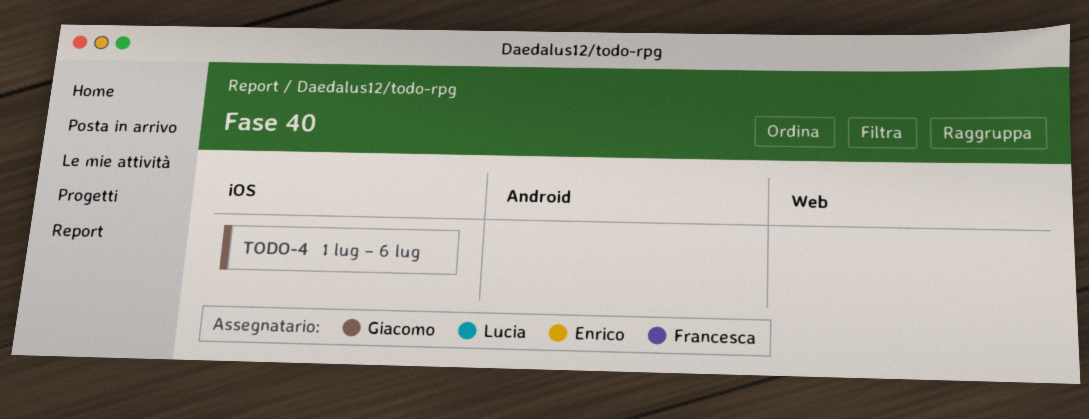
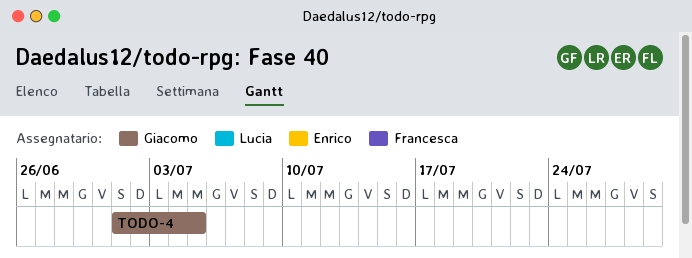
TODO-4, due: Jul 6 -> Jul 5

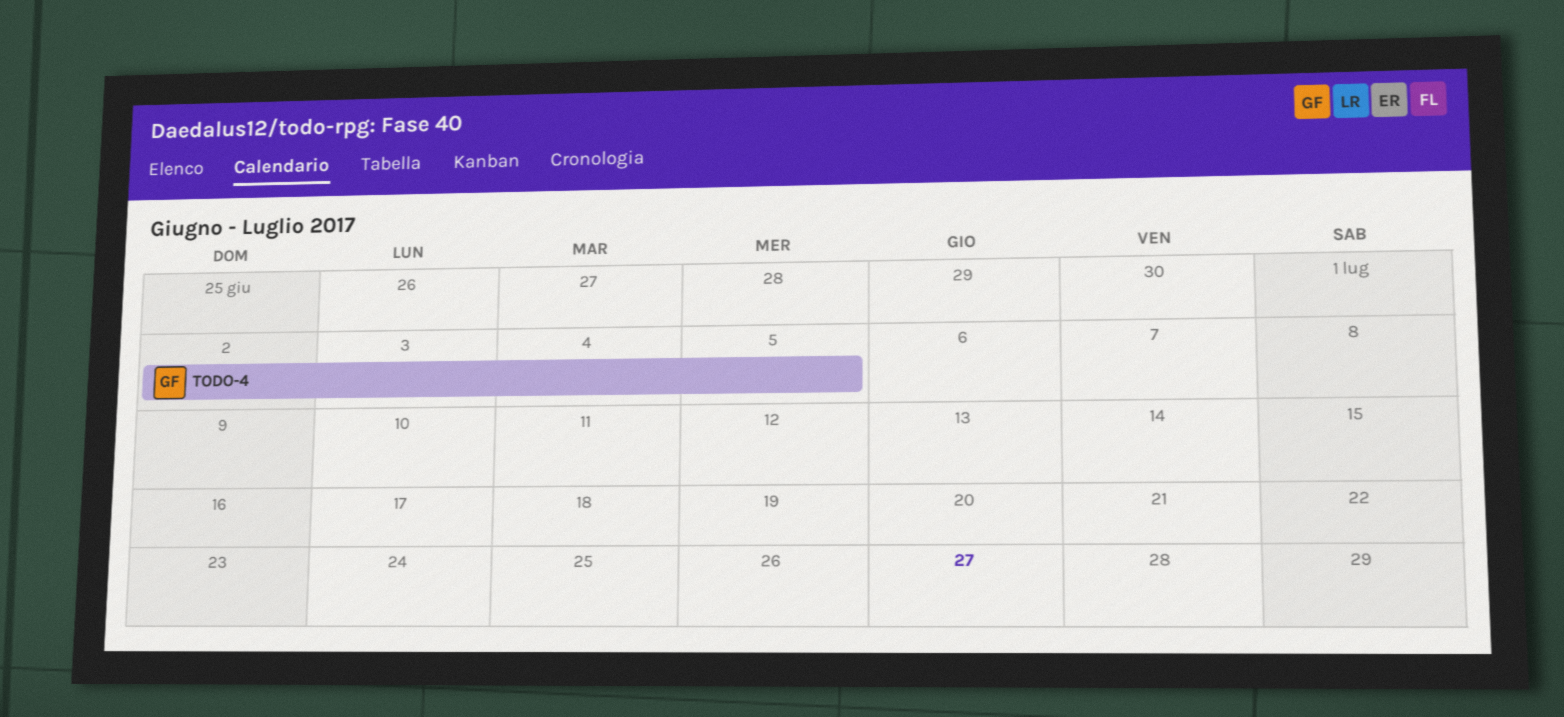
TODO-4, start: Jul 1 -> Jul 2

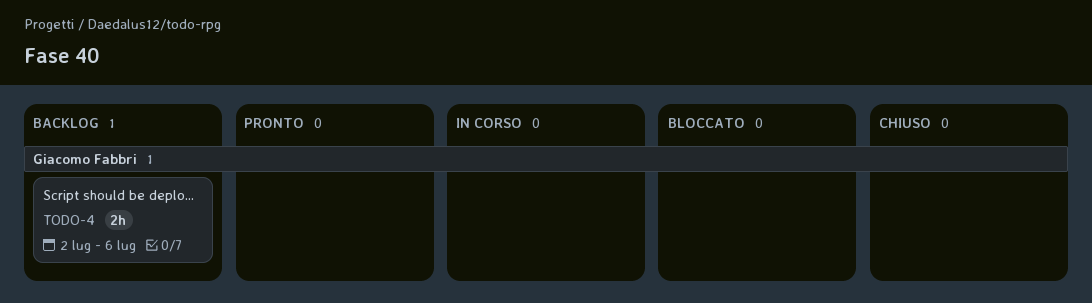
TODO-4, due: Jul 5 -> Jul 6

